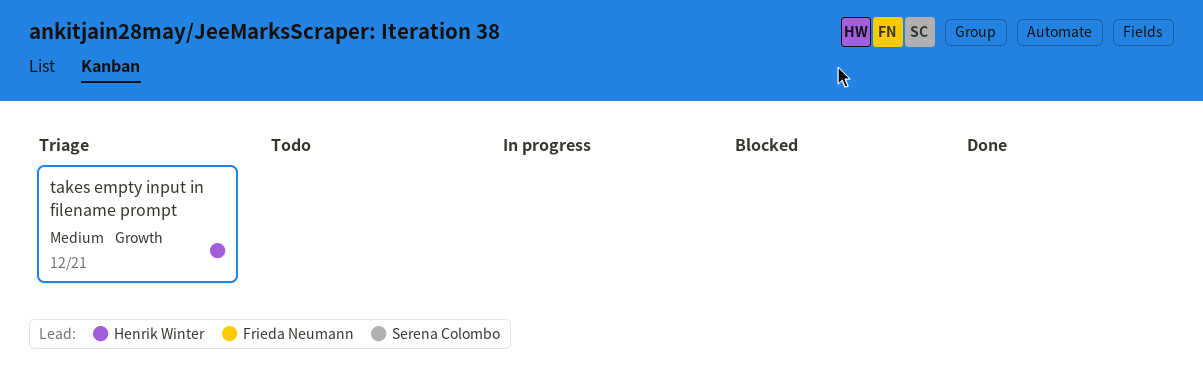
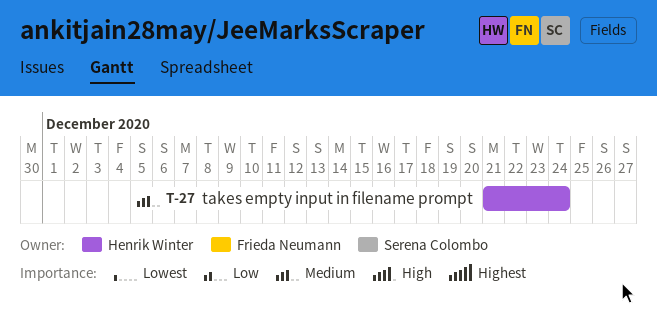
takes empty input in filename prompt, due: Dec 21 -> Dec 24

